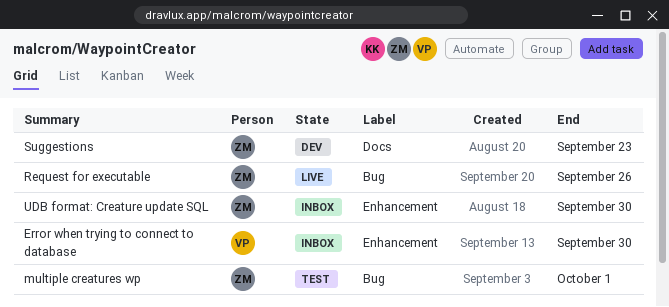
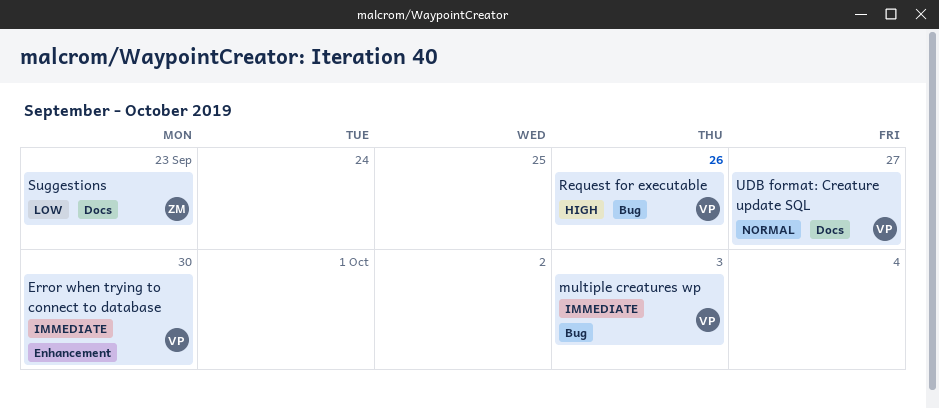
multiple creatures wp, owner: ZM -> VP
multiple creatures wp, due: Oct 1 -> Oct 3
Request for executable, owner: ZM -> VP
UDB format: Creature update SQL, owner: ZM -> VP
UDB format: Creature update SQL, label: Enhancement -> Docs
UDB format: Creature update SQL, due: Sep 30 -> Sep 27

